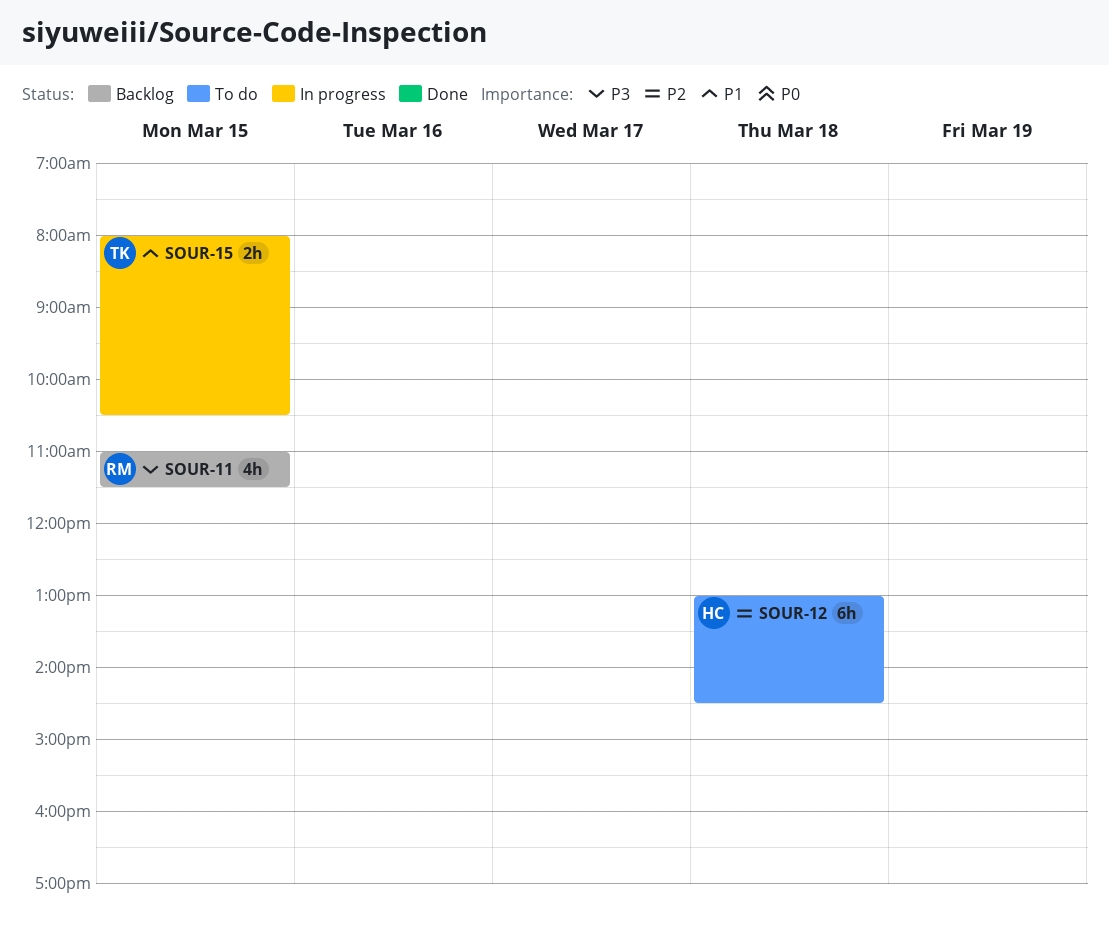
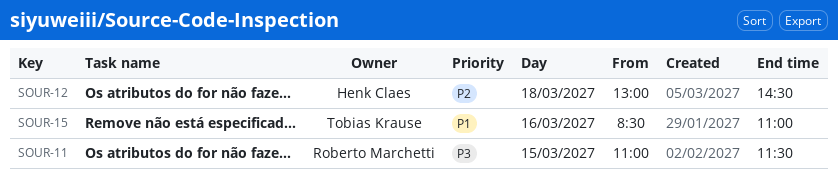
SOUR-15, day: Mar 15 -> Mar 16
SOUR-15, begins: 08:00 -> 08:30
SOUR-15, ends: 10:30 -> 11:00

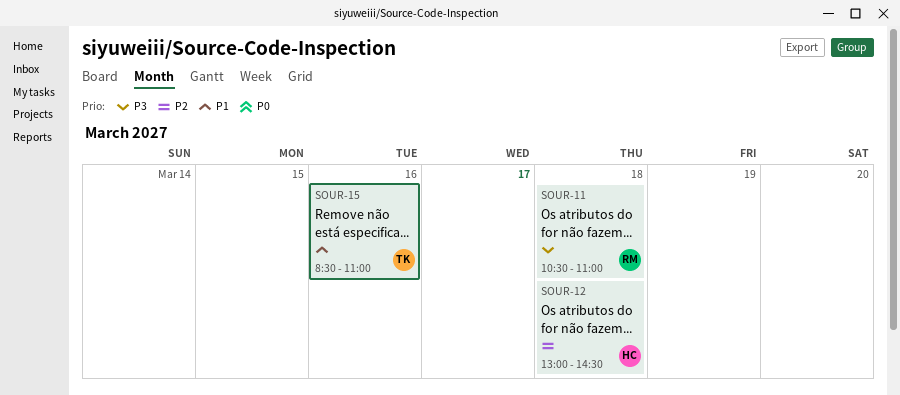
SOUR-11, day: Mar 15 -> Mar 18
SOUR-11, begins: 11:00 -> 10:30
SOUR-11, ends: 11:30 -> 11:00

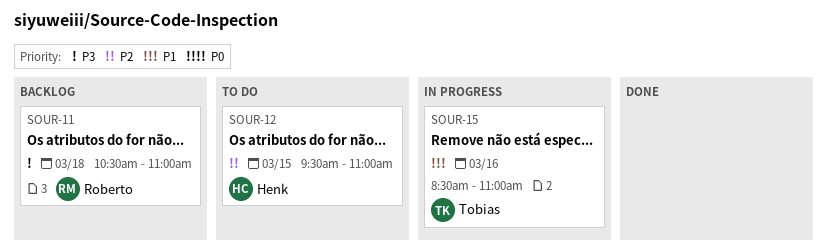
SOUR-12, day: Mar 18 -> Mar 15
SOUR-12, begins: 13:00 -> 09:30
SOUR-12, ends: 14:30 -> 11:00

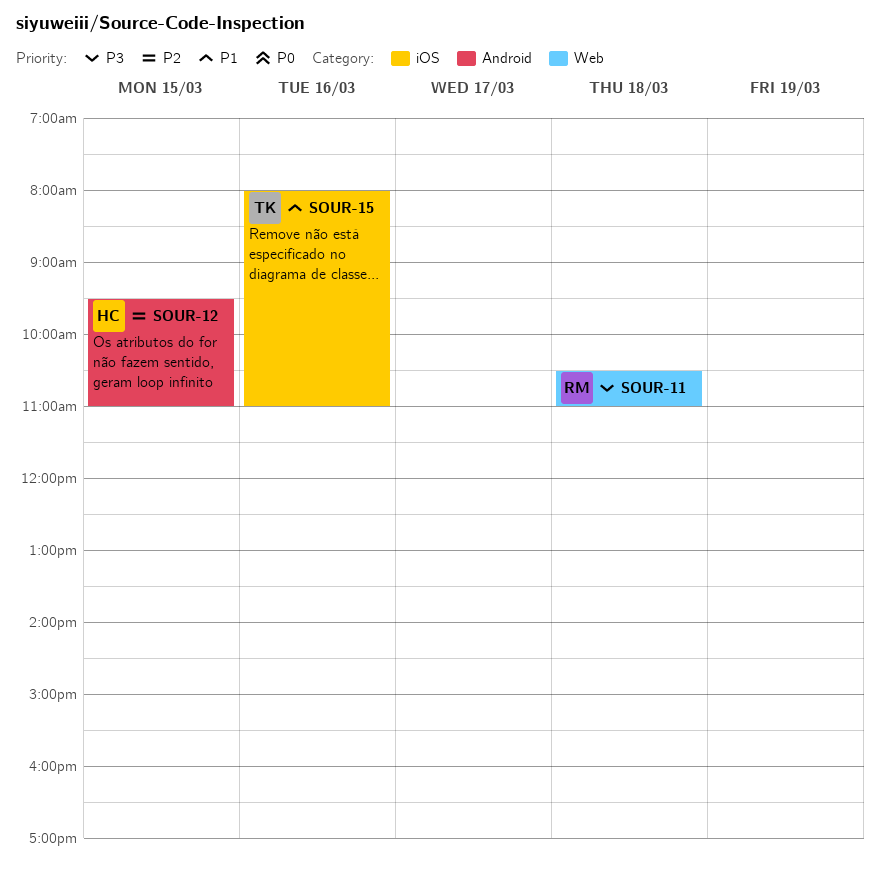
SOUR-15, begins: 08:30 -> 08:00

